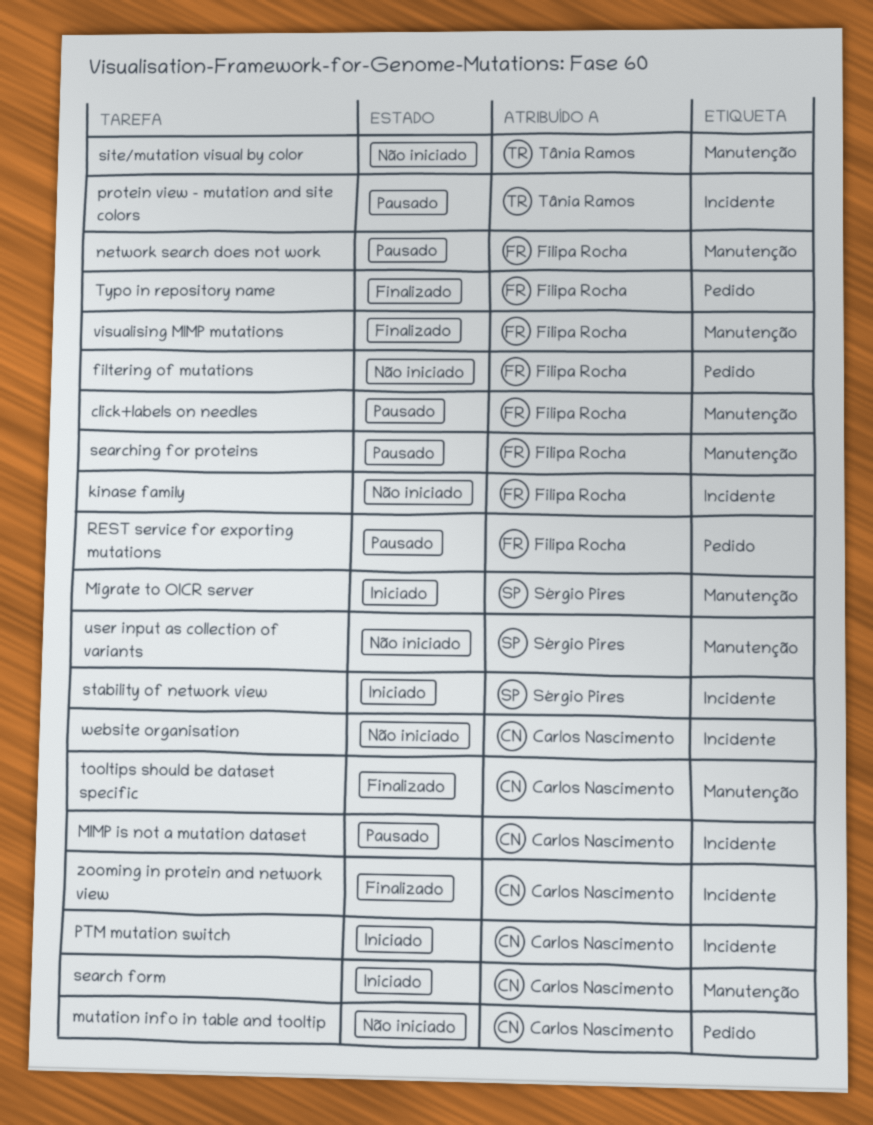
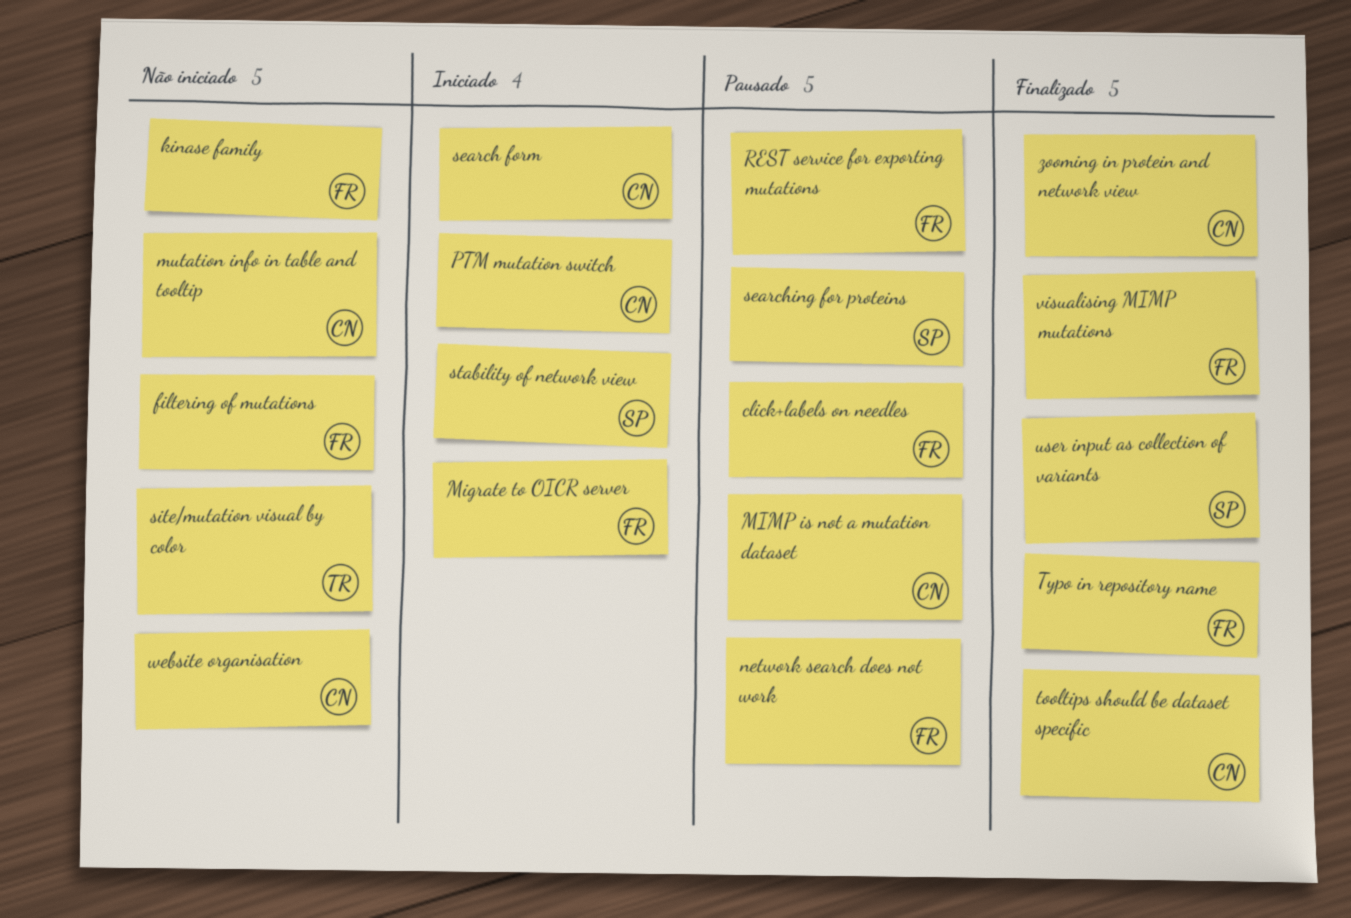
Migrate to OICR server, owner: Sérgio Pires -> Filipa Rocha
protein view - mutation and site colors: present -> none
searching for proteins, owner: Filipa Rocha -> Sérgio Pires
user input as collection of variants, status: Não iniciado -> Finalizado

